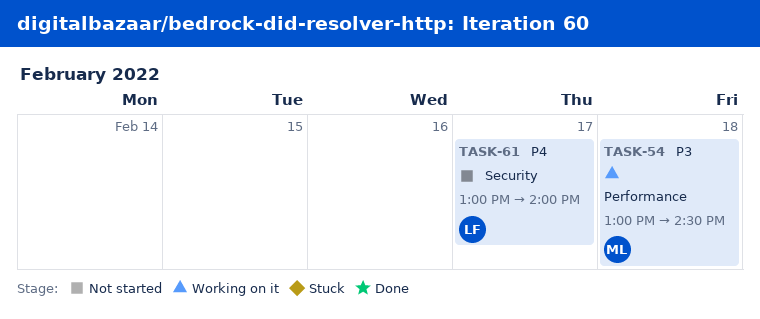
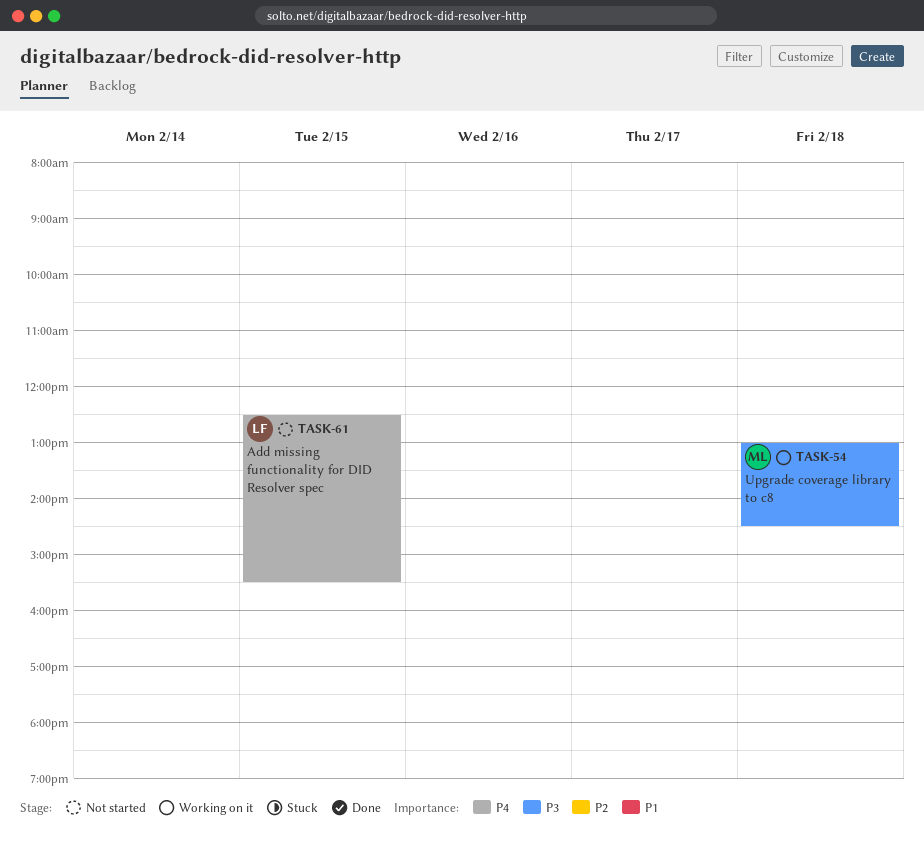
TASK-61, day: Feb 17 -> Feb 15
TASK-61, begins: 13:00 -> 12:30
TASK-61, ends: 14:00 -> 15:30

